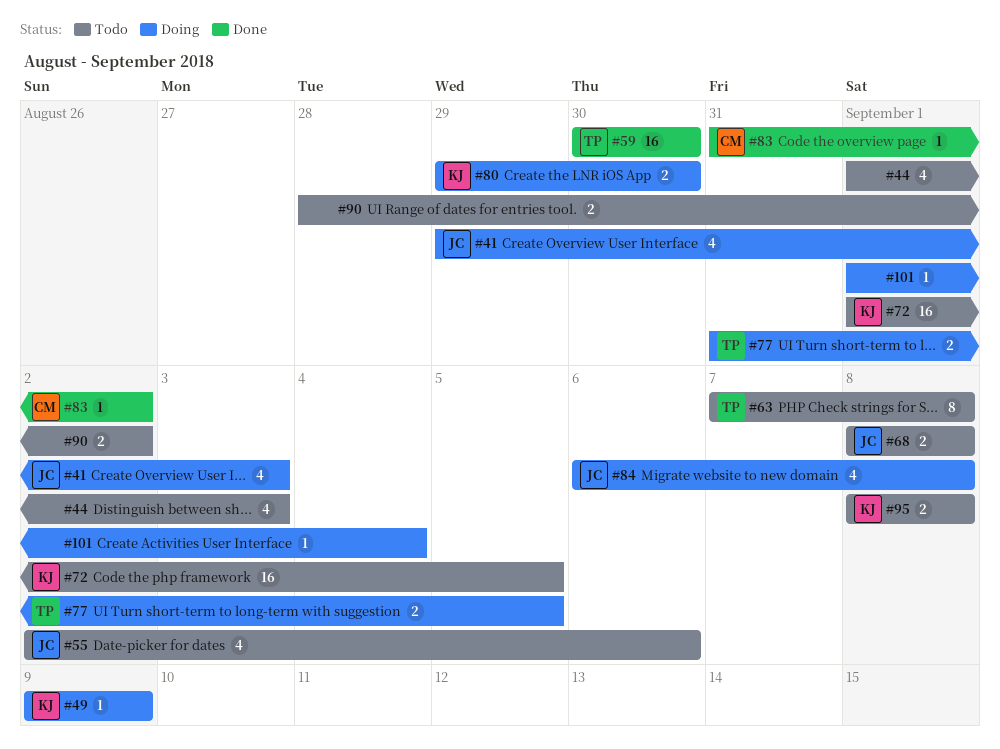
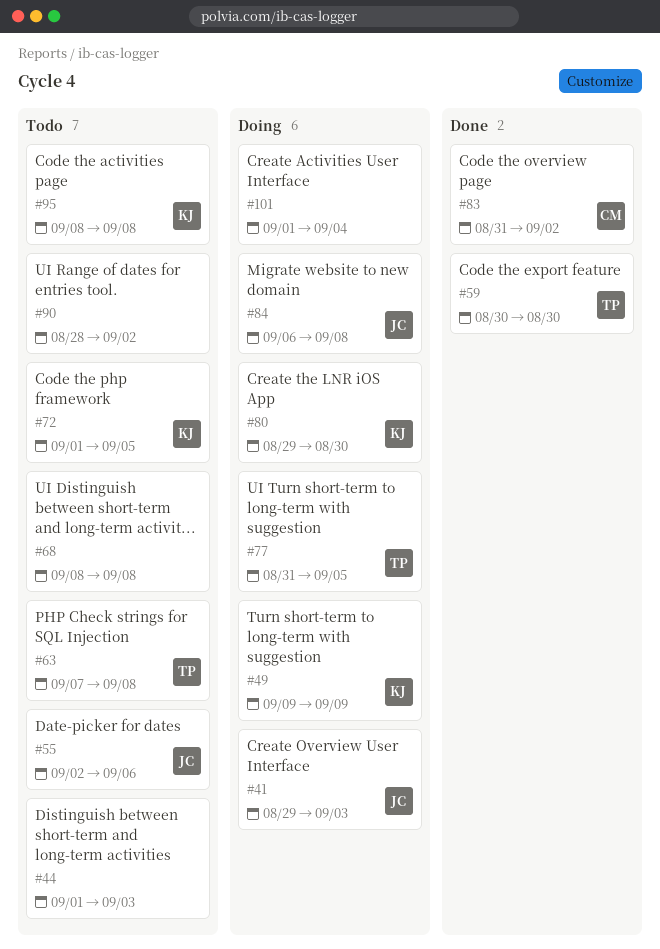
#68, owner: JC -> none

